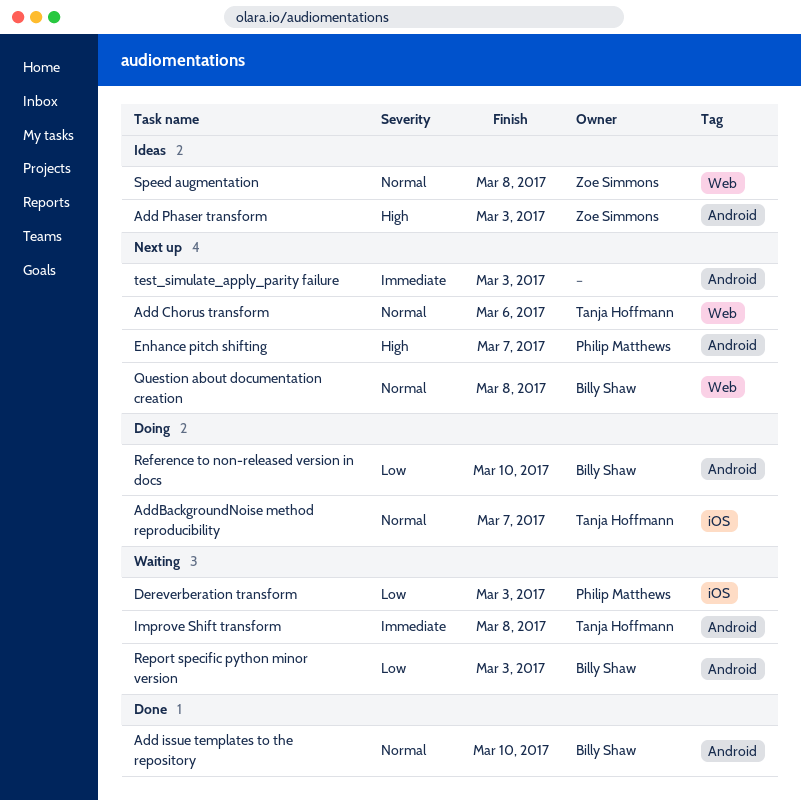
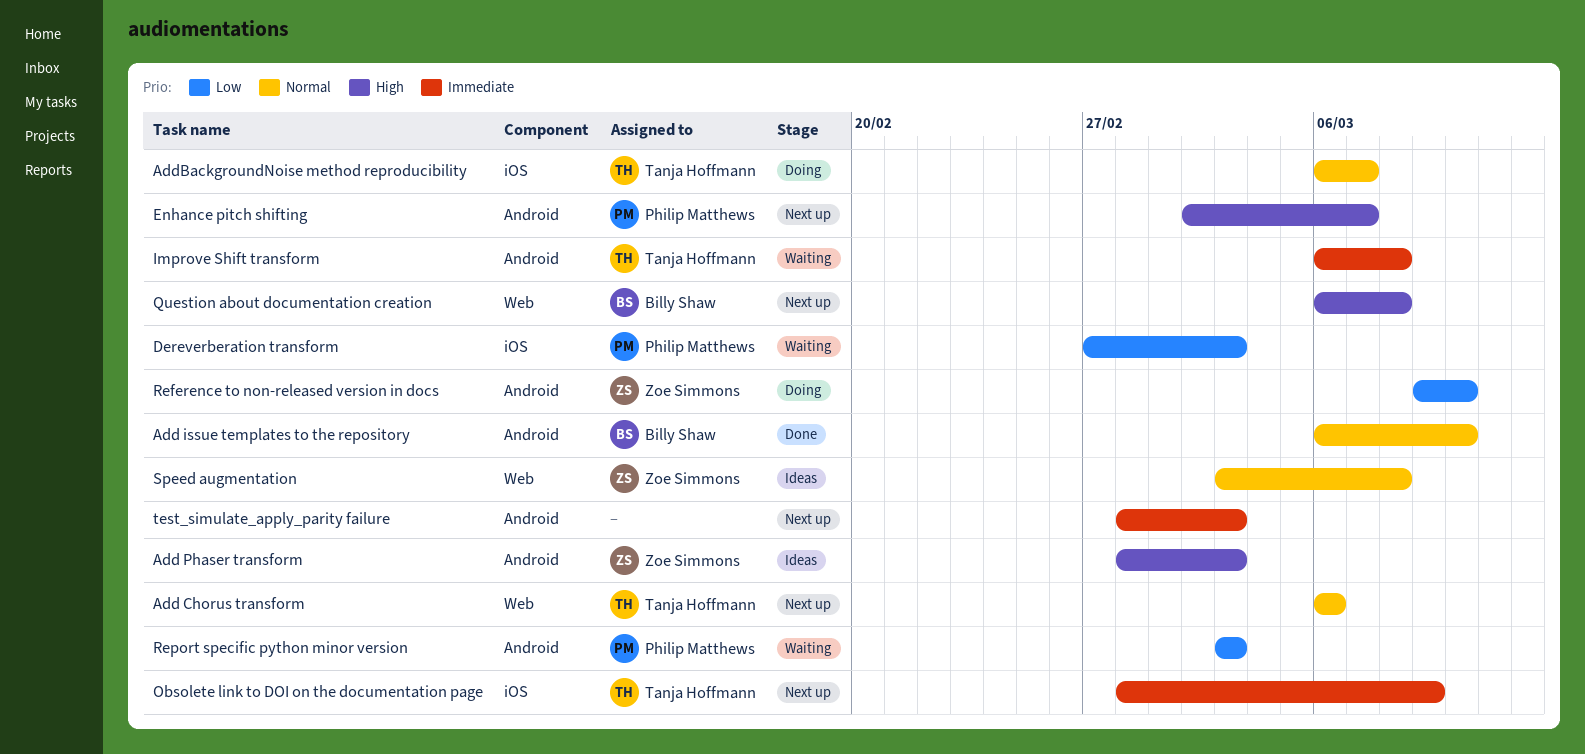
Obsolete link to DOI on the documentation page: none -> present
Question about documentation creation, priority: Normal -> High
Reference to non-released version in docs, owner: Billy Shaw -> Zoe Simmons
Report specific python minor version, owner: Billy Shaw -> Philip Matthews

